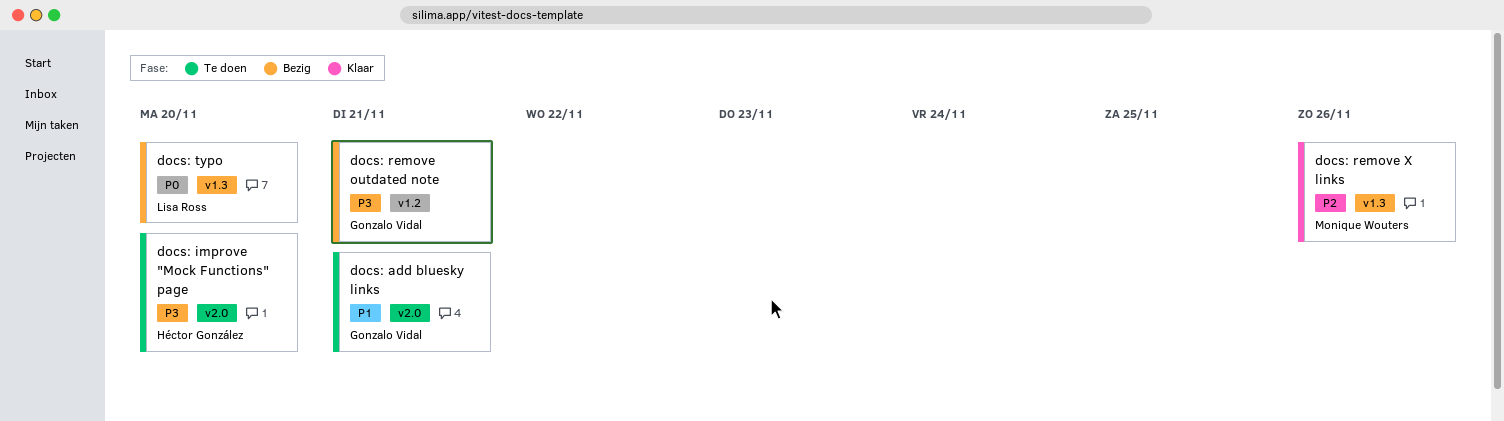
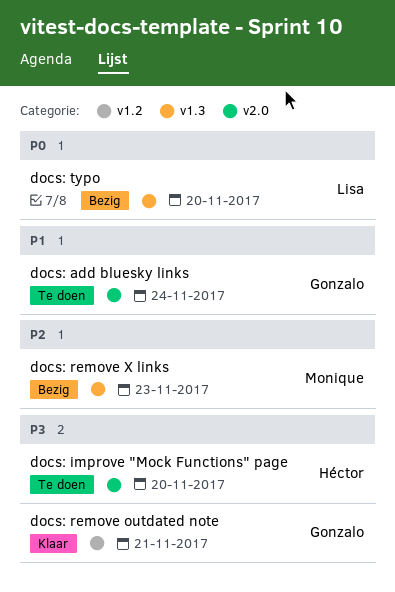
docs: add bluesky links, due: Nov 21 -> Nov 24
docs: remove outdated note, status: Bezig -> Klaar
docs: remove X links, status: Klaar -> Bezig
docs: remove X links, due: Nov 26 -> Nov 23

